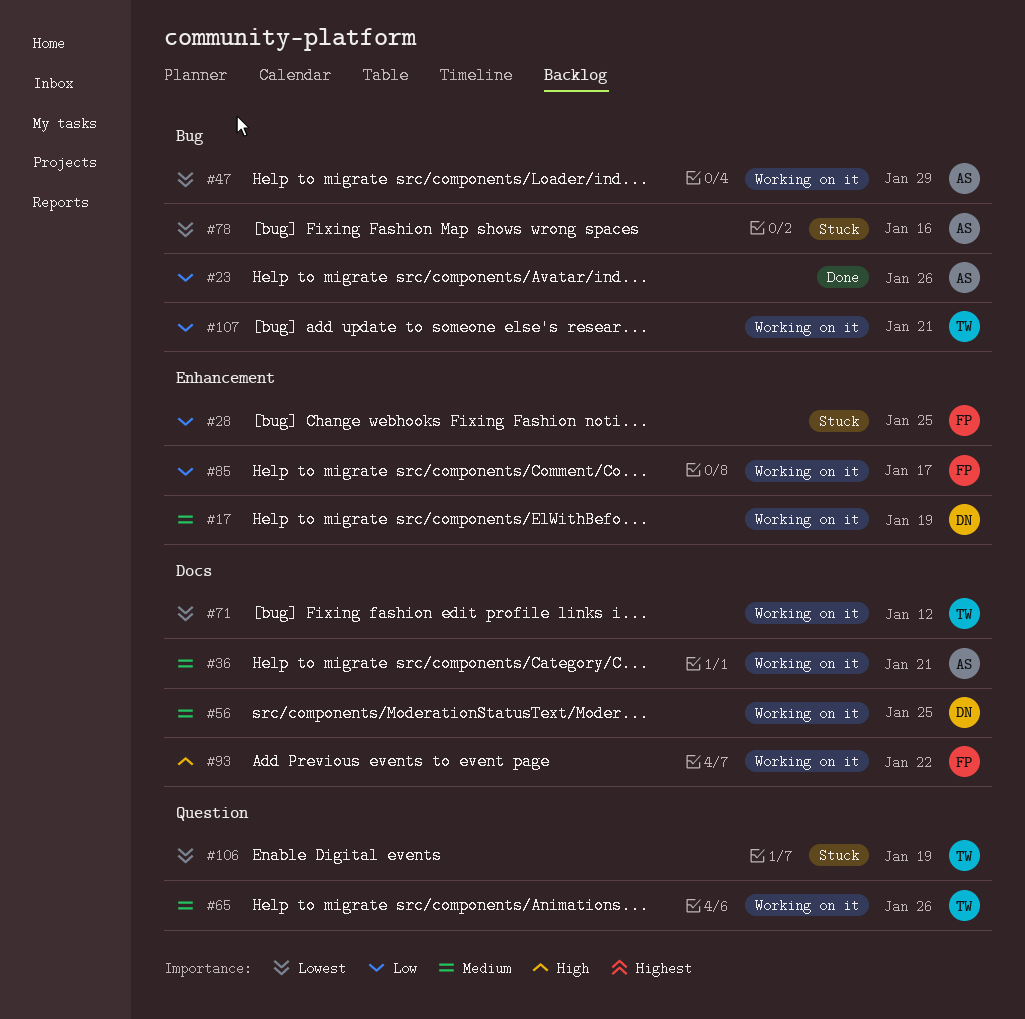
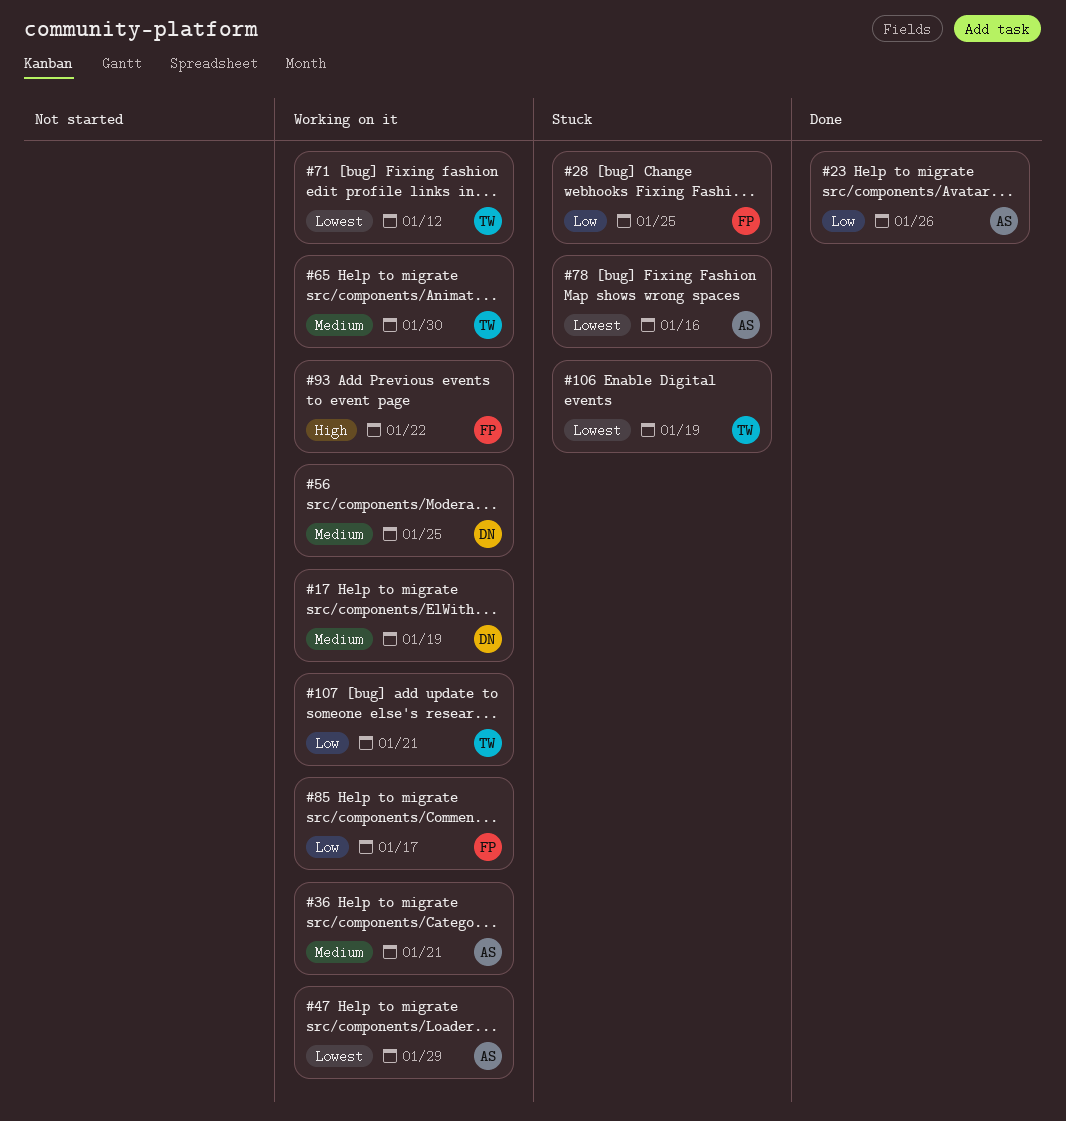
#65, due: Jan 26 -> Jan 30

